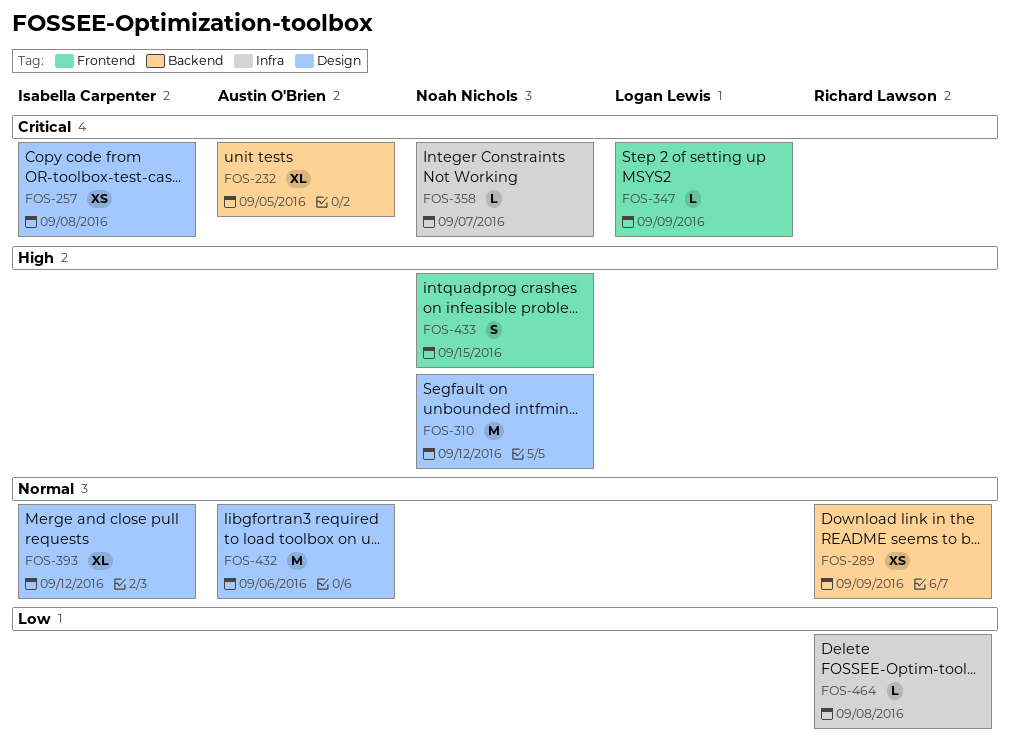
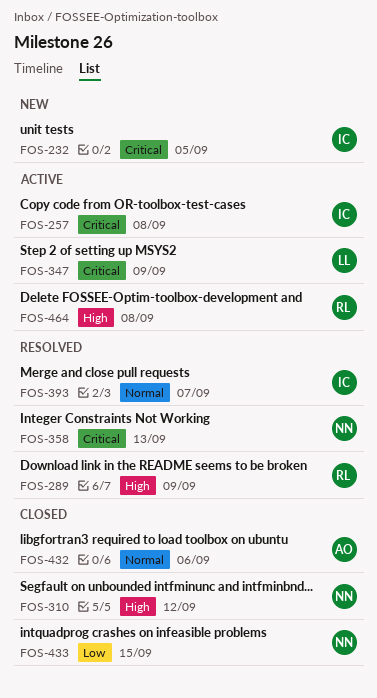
FOS-232, owner: Austin O'Brien -> Isabella Carpenter
FOS-289, priority: Normal -> High
FOS-358, due: Sep 7 -> Sep 13
FOS-393, due: Sep 12 -> Sep 7
FOS-433, priority: High -> Low
FOS-464, priority: Low -> High

